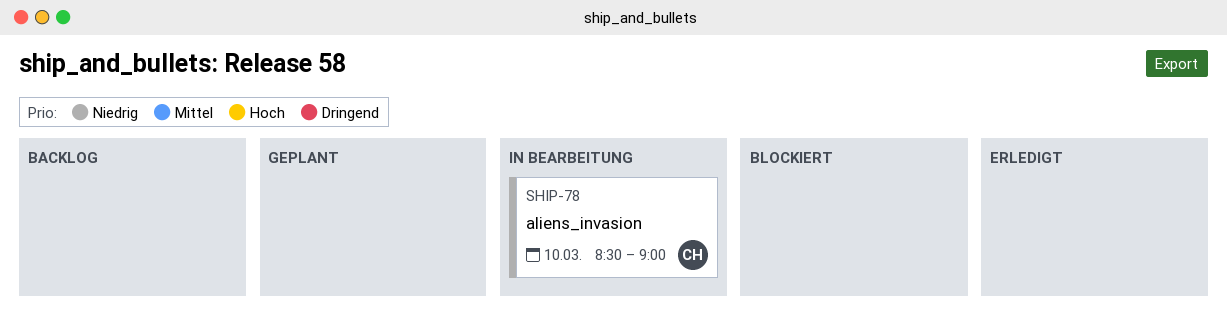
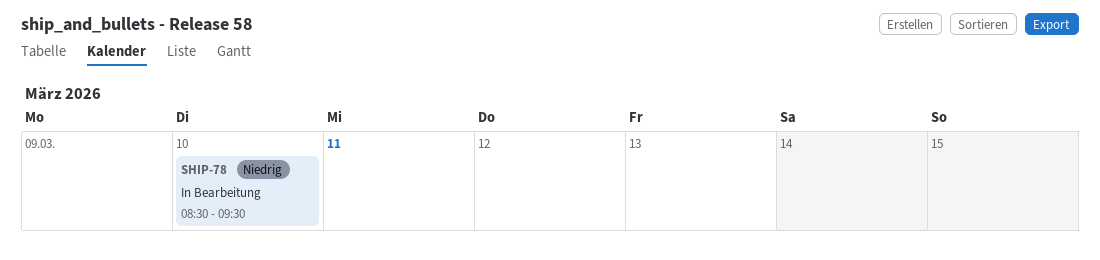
SHIP-78, ends: 09:00 -> 09:30

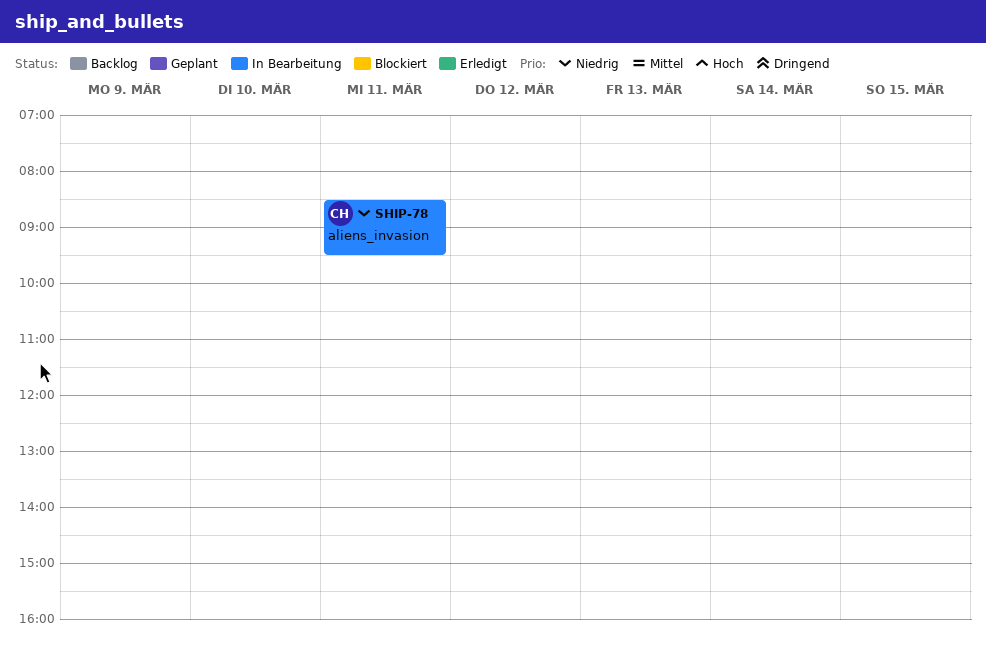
SHIP-78, day: Mar 10 -> Mar 11

